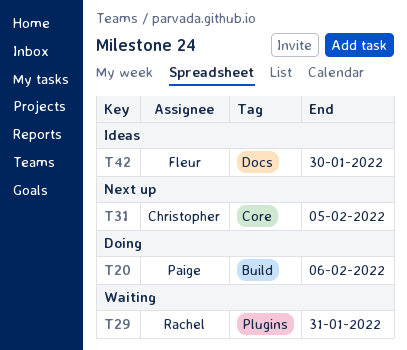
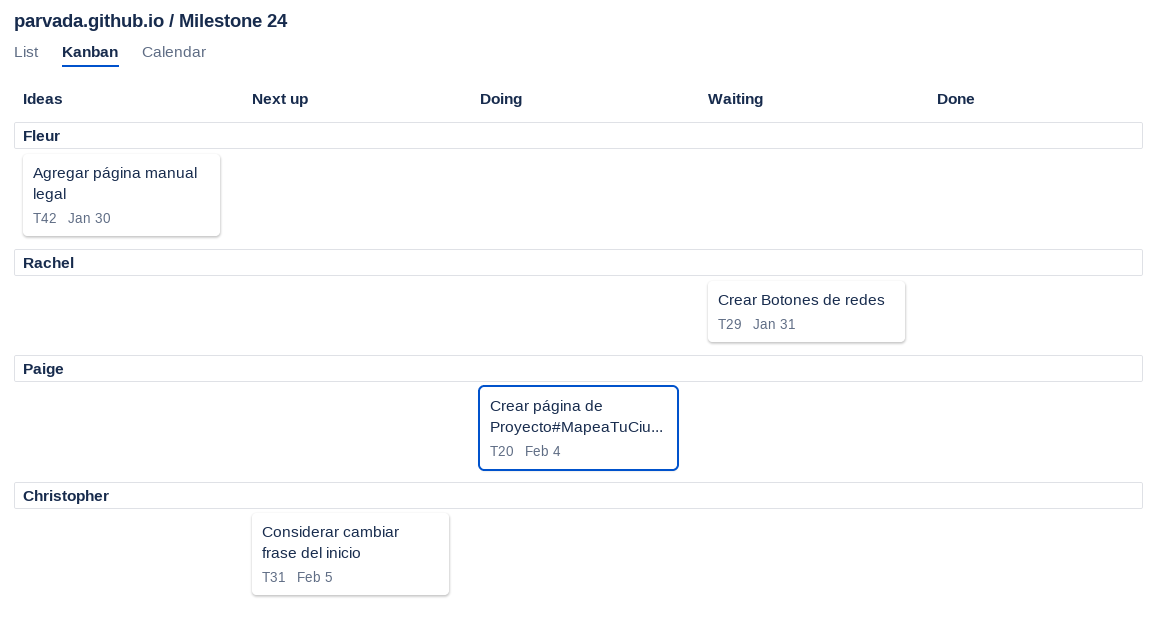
T20, due: Feb 6 -> Feb 4

